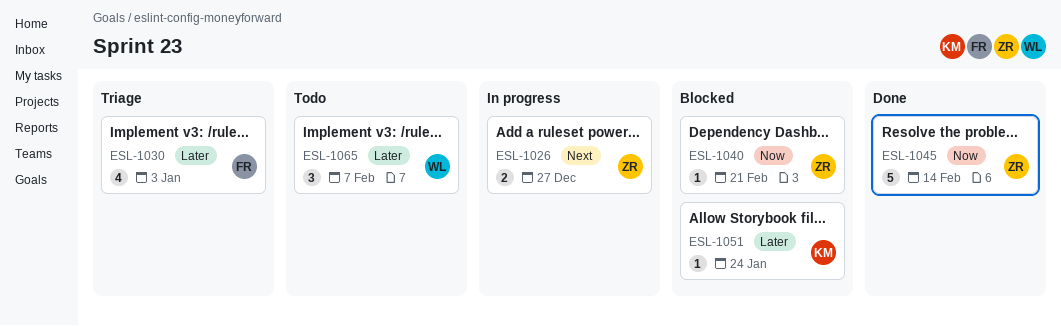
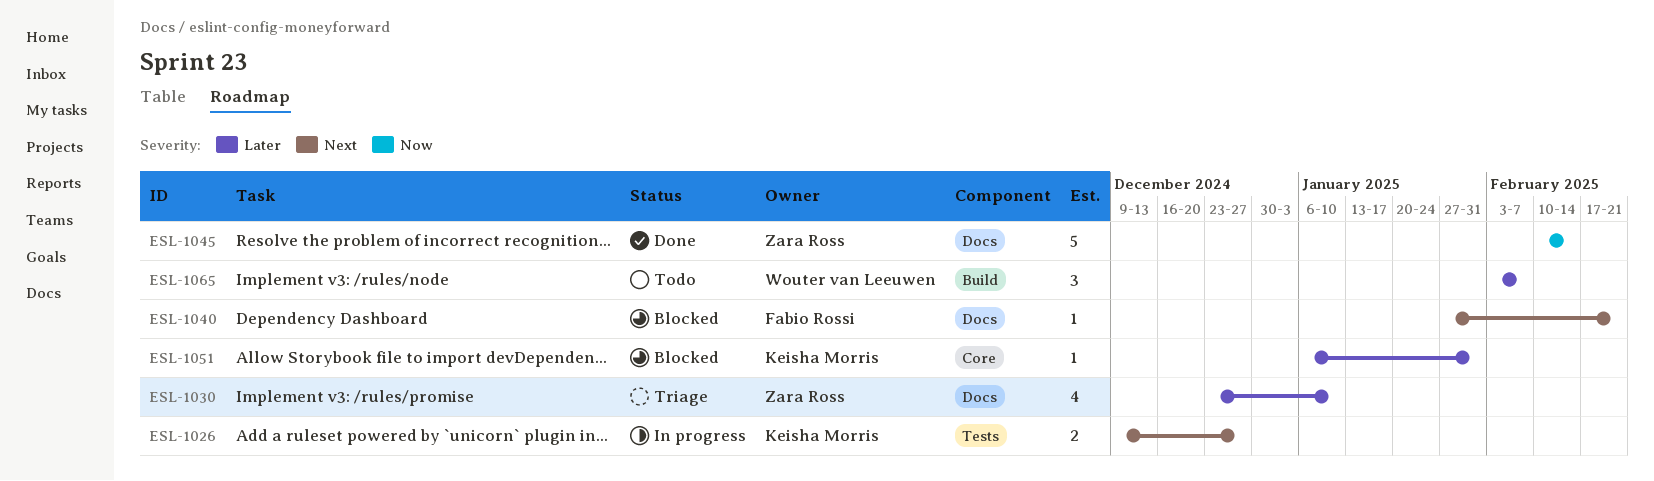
ESL-1026, owner: Zara Ross -> Keisha Morris
ESL-1030, owner: Fabio Rossi -> Zara Ross
ESL-1030, due: Jan 3 -> Jan 10
ESL-1040, owner: Zara Ross -> Fabio Rossi
ESL-1040, priority: Now -> Next
ESL-1051, due: Jan 24 -> Jan 31

